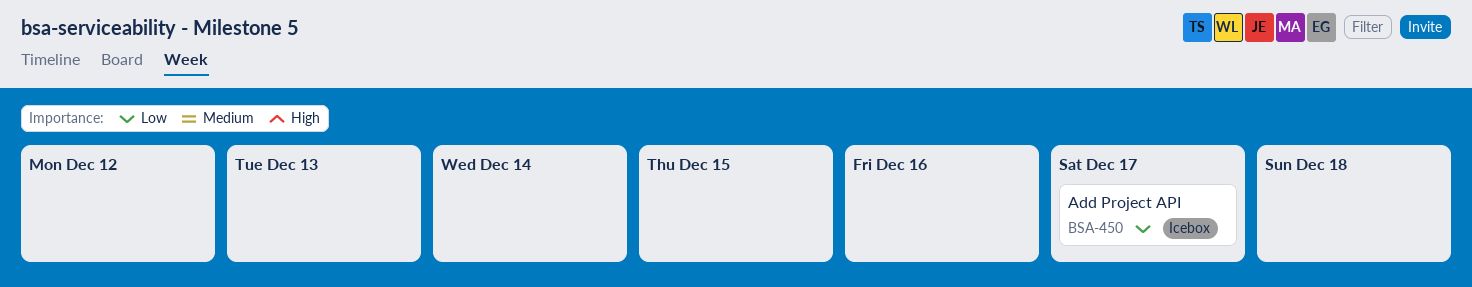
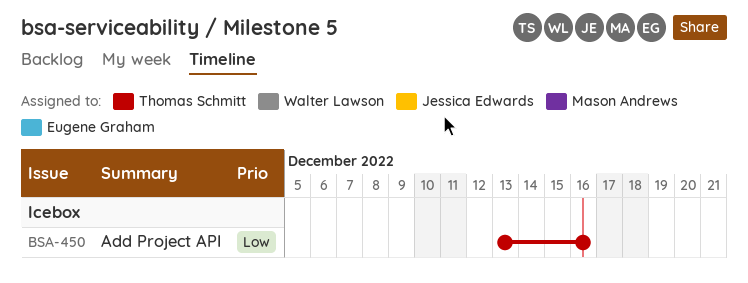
BSA-450, due: Dec 17 -> Dec 16

